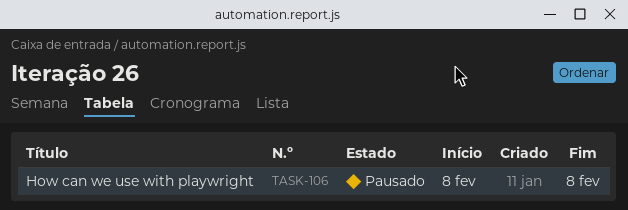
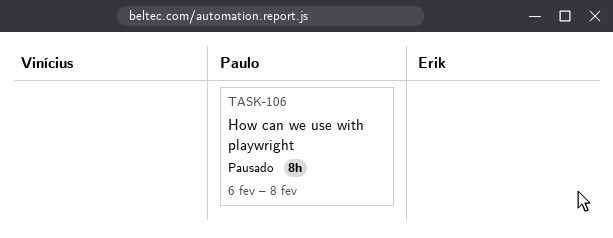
TASK-106, start: Feb 8 -> Feb 6

